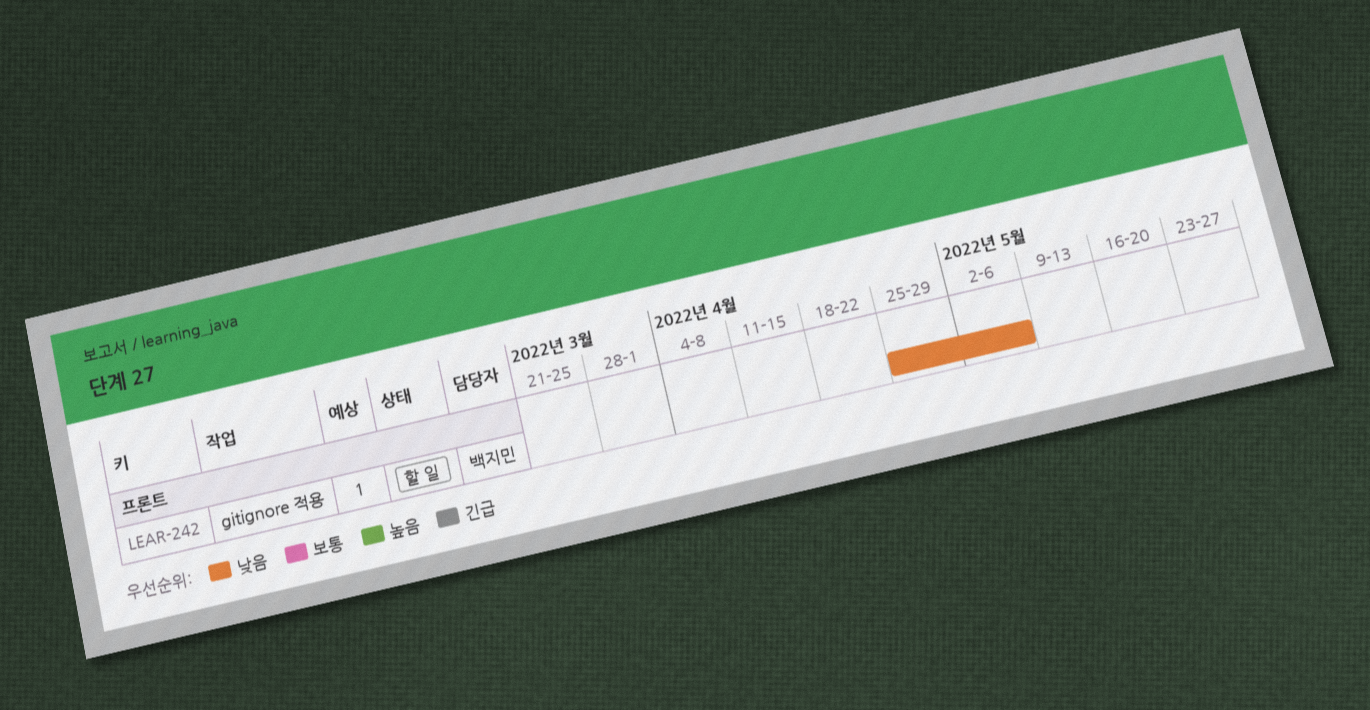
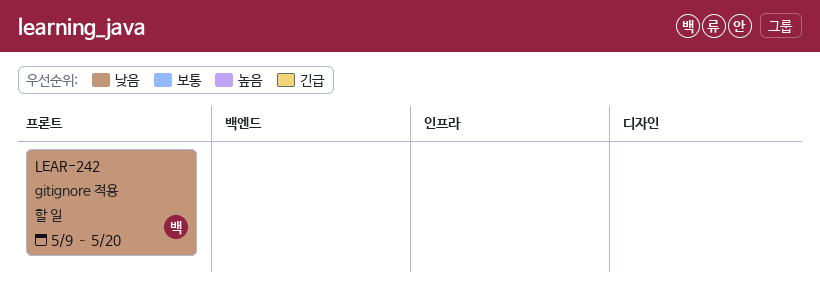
LEAR-242, start: Apr 25 -> May 9
LEAR-242, due: May 6 -> May 20

